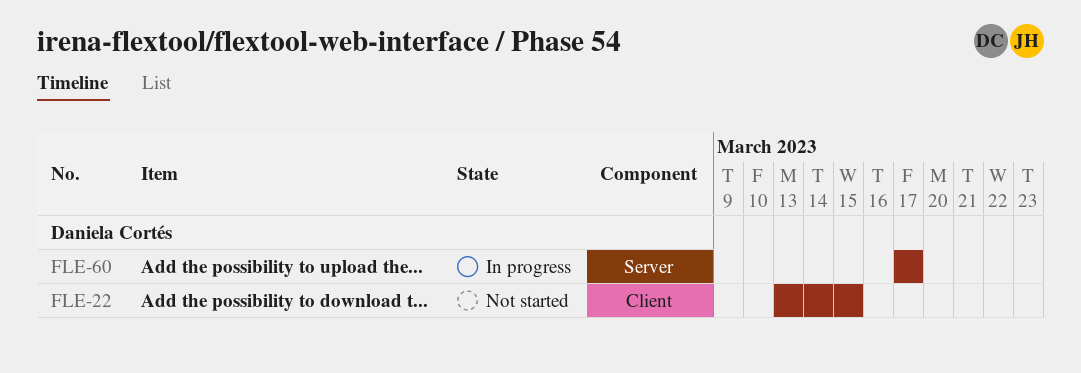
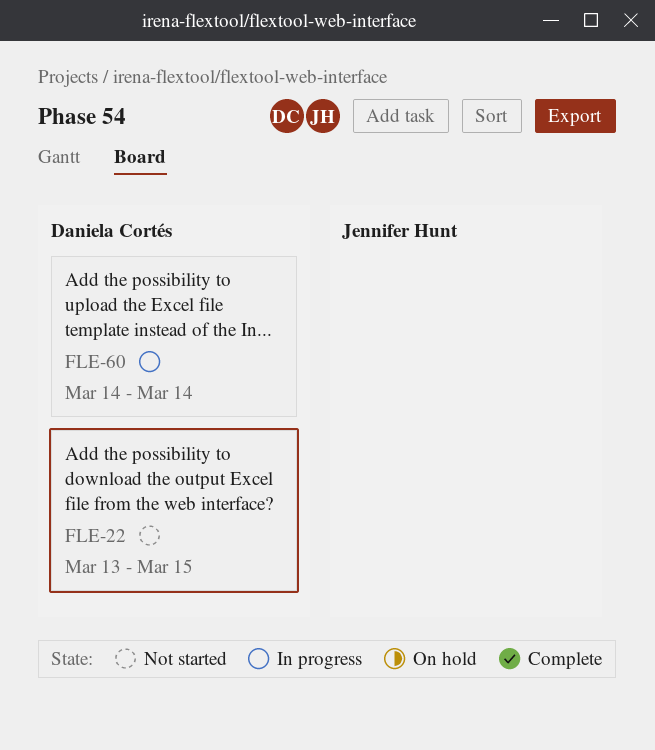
FLE-60, start: Mar 17 -> Mar 14
FLE-60, due: Mar 17 -> Mar 14

